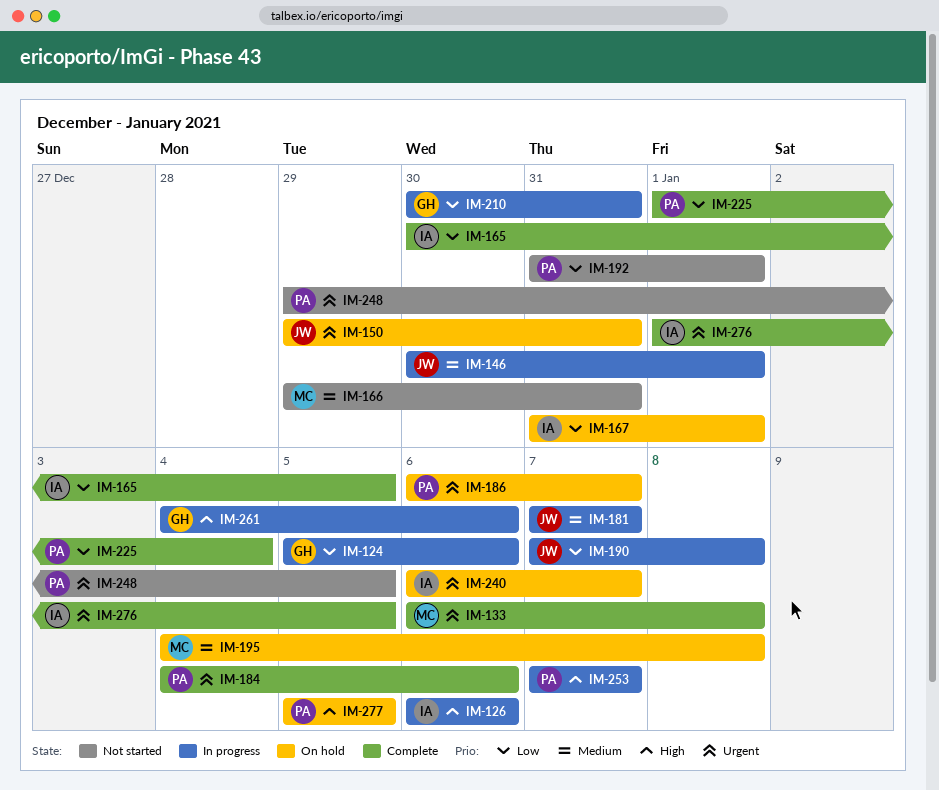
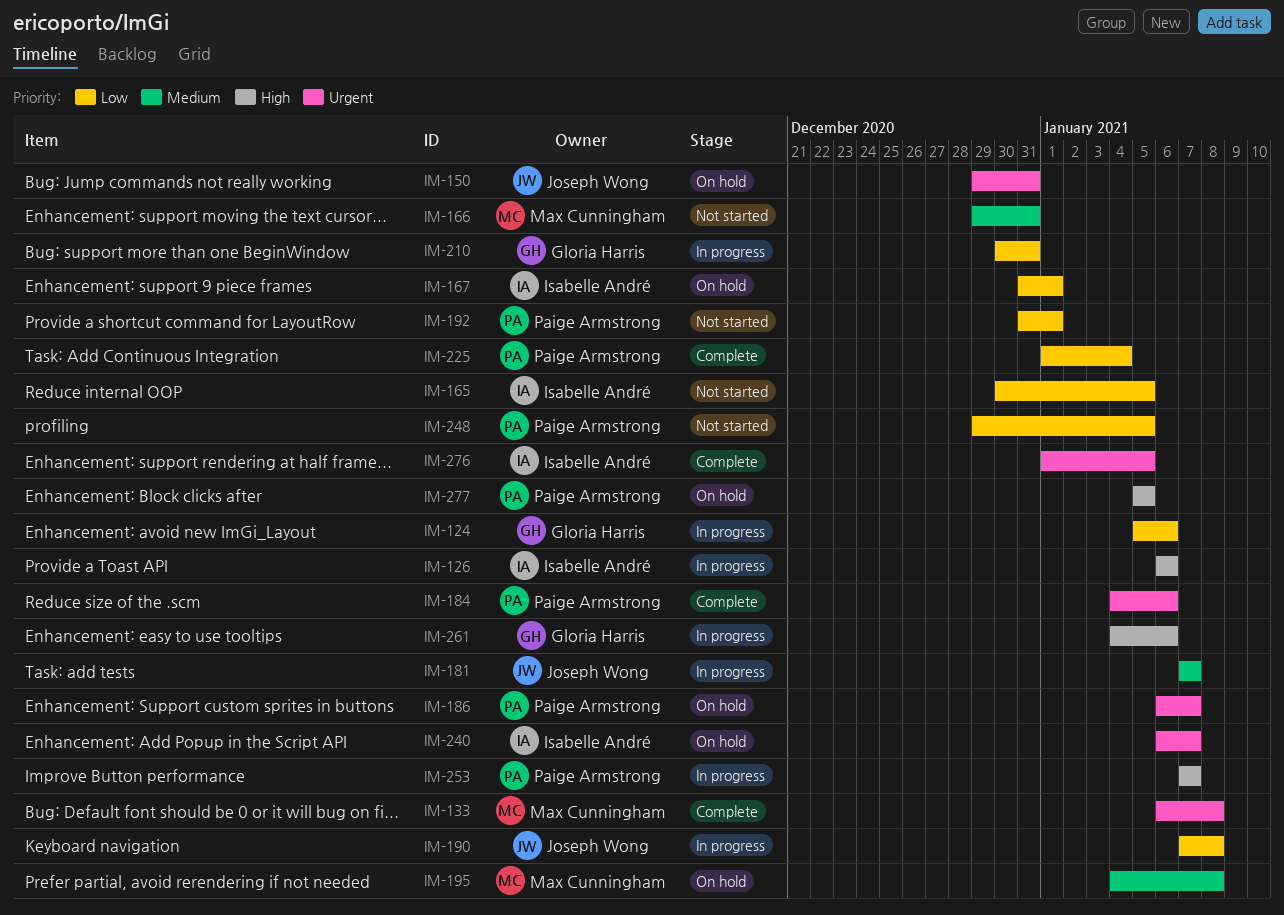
IM-146: present -> none
IM-165, status: Complete -> Not started
IM-248, priority: Urgent -> Low

